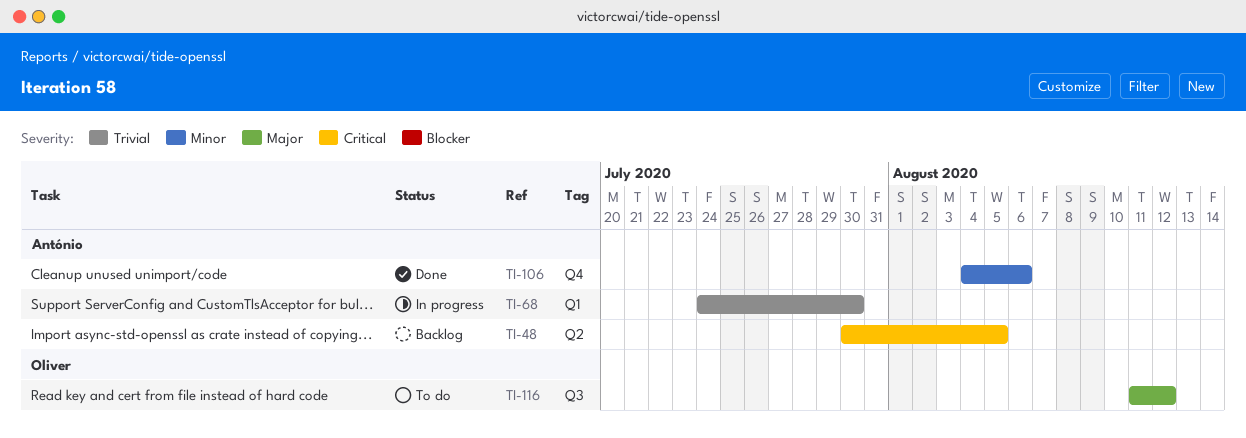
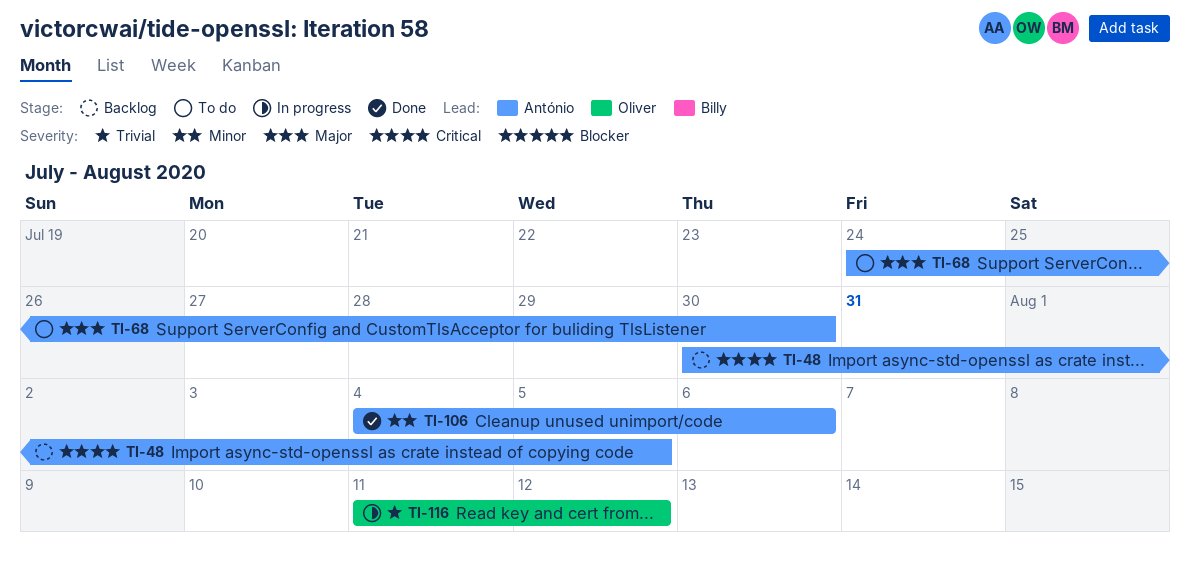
TI-68, status: In progress -> To do
TI-68, priority: Trivial -> Major
TI-116, status: To do -> In progress
TI-116, priority: Major -> Trivial

